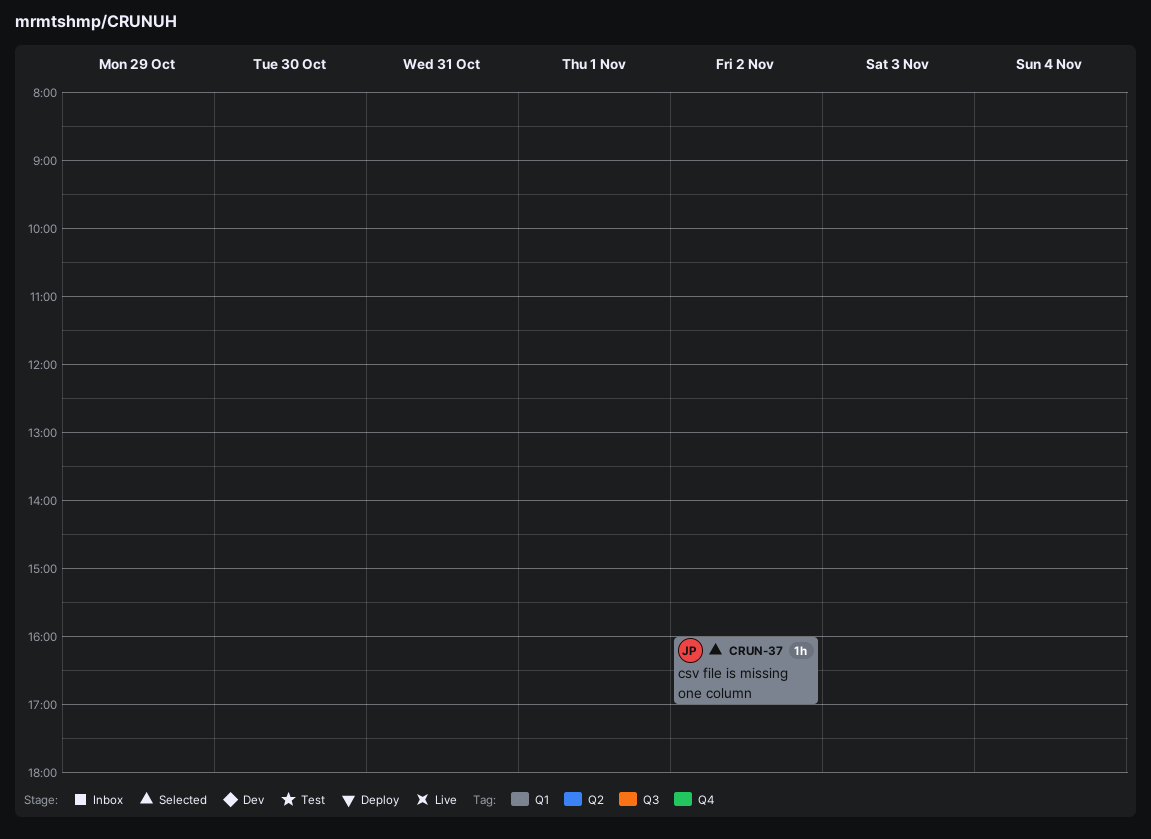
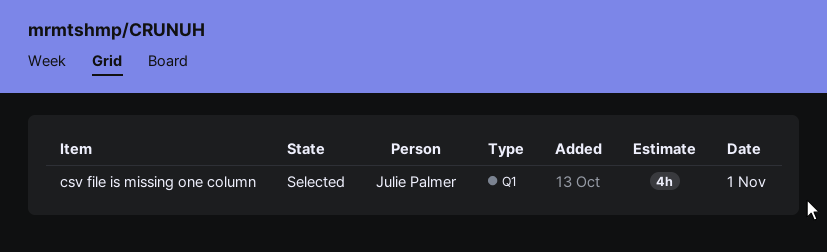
csv file is missing one column, estimate: 1h -> 4h
csv file is missing one column, day: Nov 2 -> Nov 1

